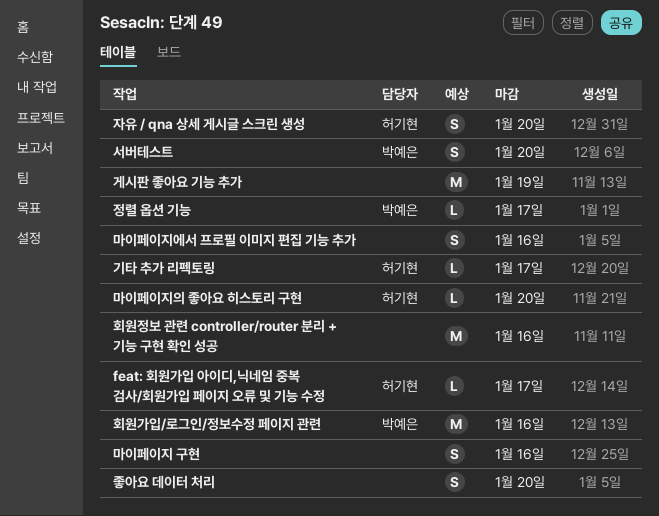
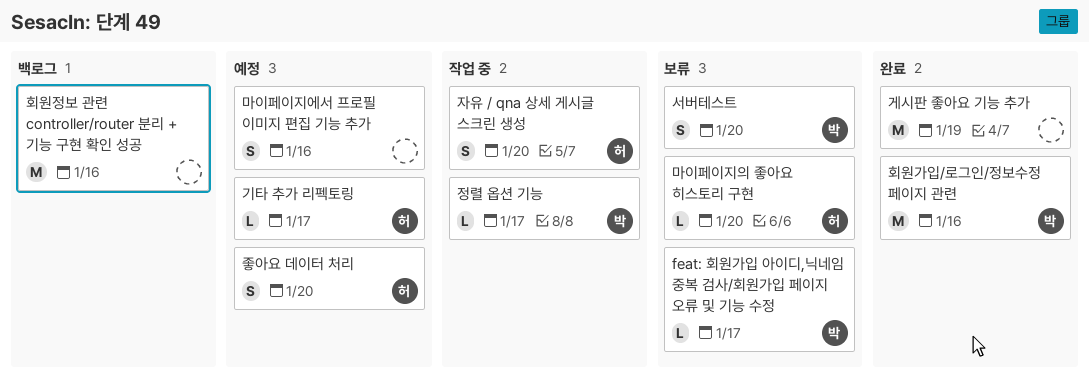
feat: 회원가입 아이디,닉네임 중복 검사/회원가입 페이지 오류 및 기능 수정, owner: 허기현 -> 박예은
마이페이지 구현: present -> none
좋아요 데이터 처리, owner: none -> 허기현

